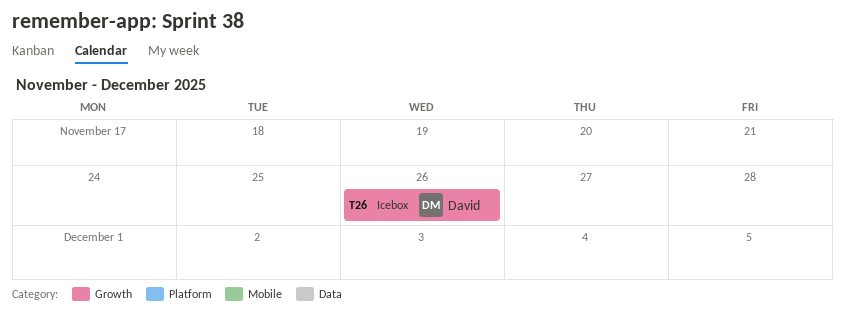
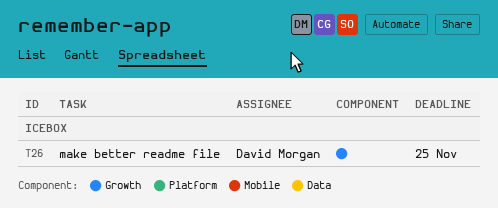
T26, due: Nov 26 -> Nov 25

